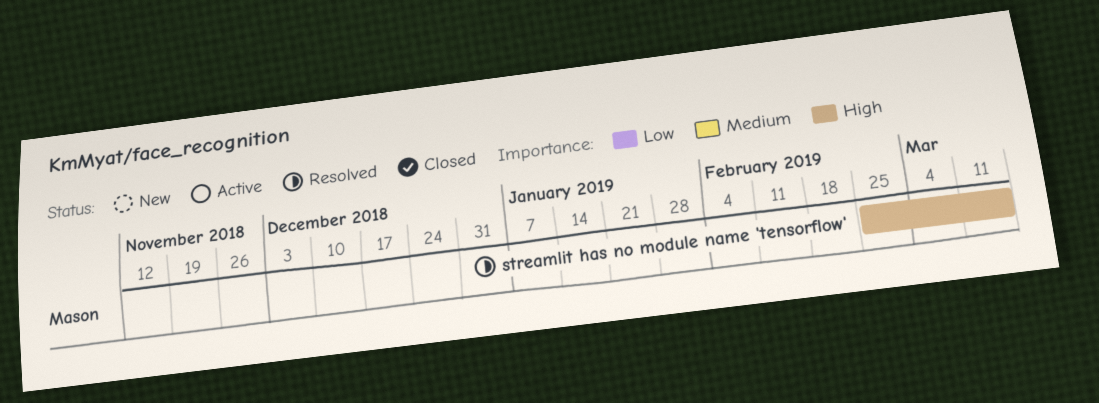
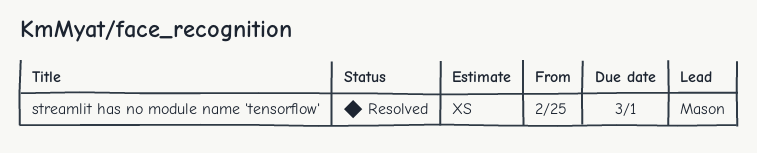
streamlit has no module name 'tensorflow', due: Mar 15 -> Mar 1

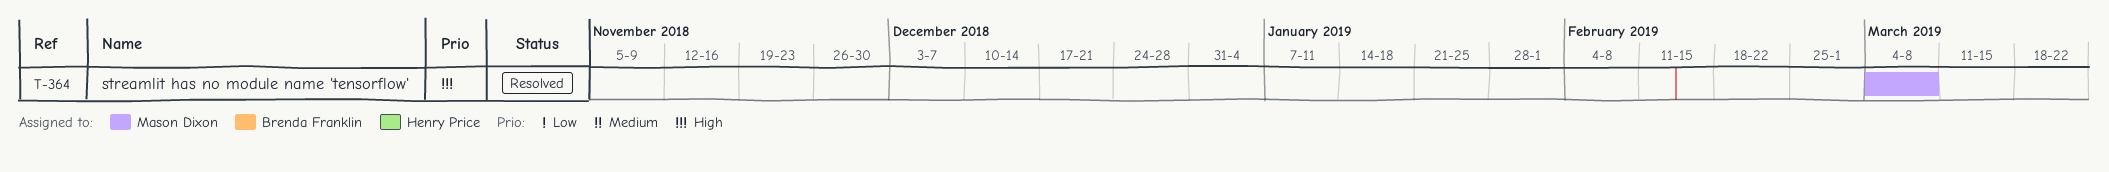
streamlit has no module name 'tensorflow', start: Feb 25 -> Mar 4
streamlit has no module name 'tensorflow', due: Mar 1 -> Mar 8

